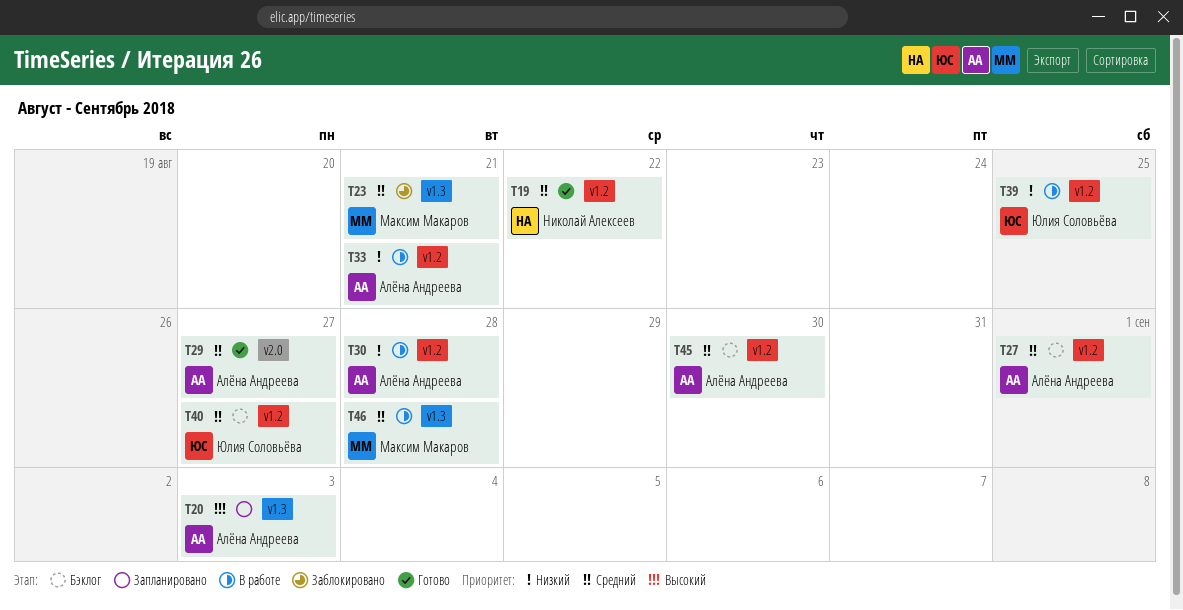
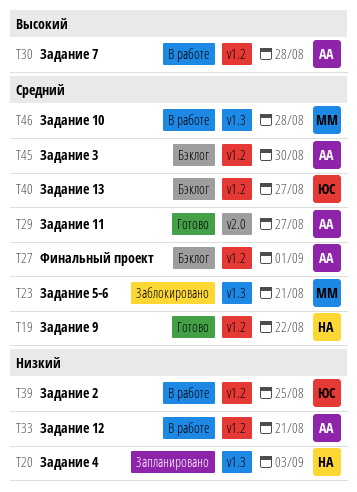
T20, owner: Алёна Андреева -> Николай Алексеев
T20, priority: Высокий -> Низкий
T30, priority: Низкий -> Высокий

